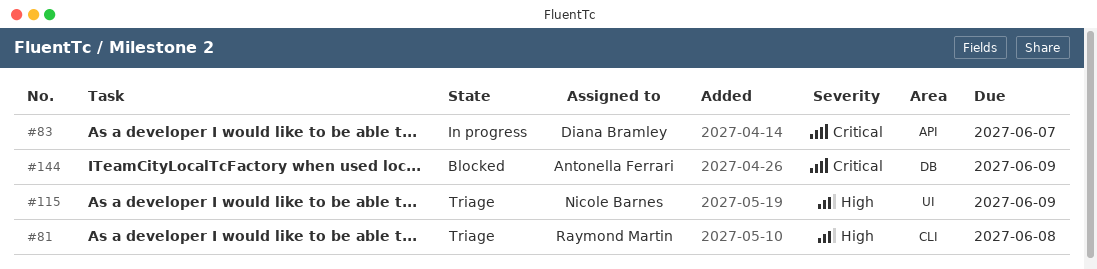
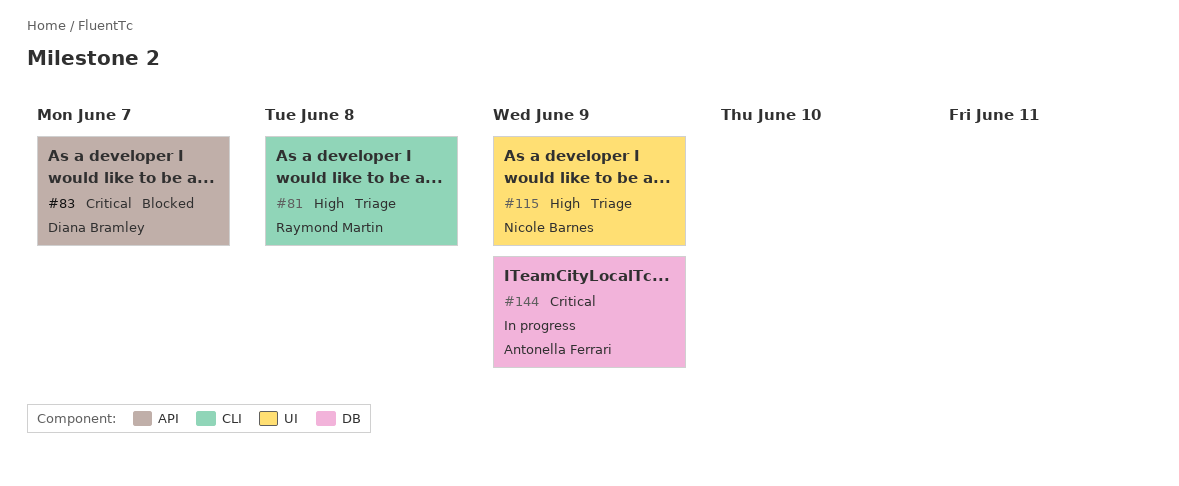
#83, status: In progress -> Blocked
#144, status: Blocked -> In progress

